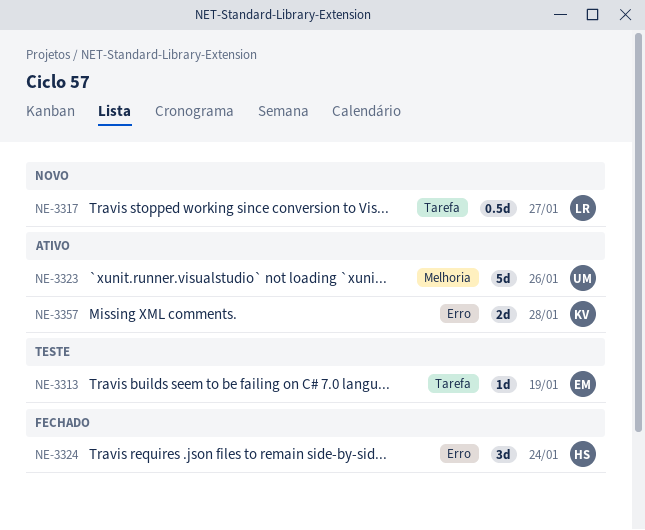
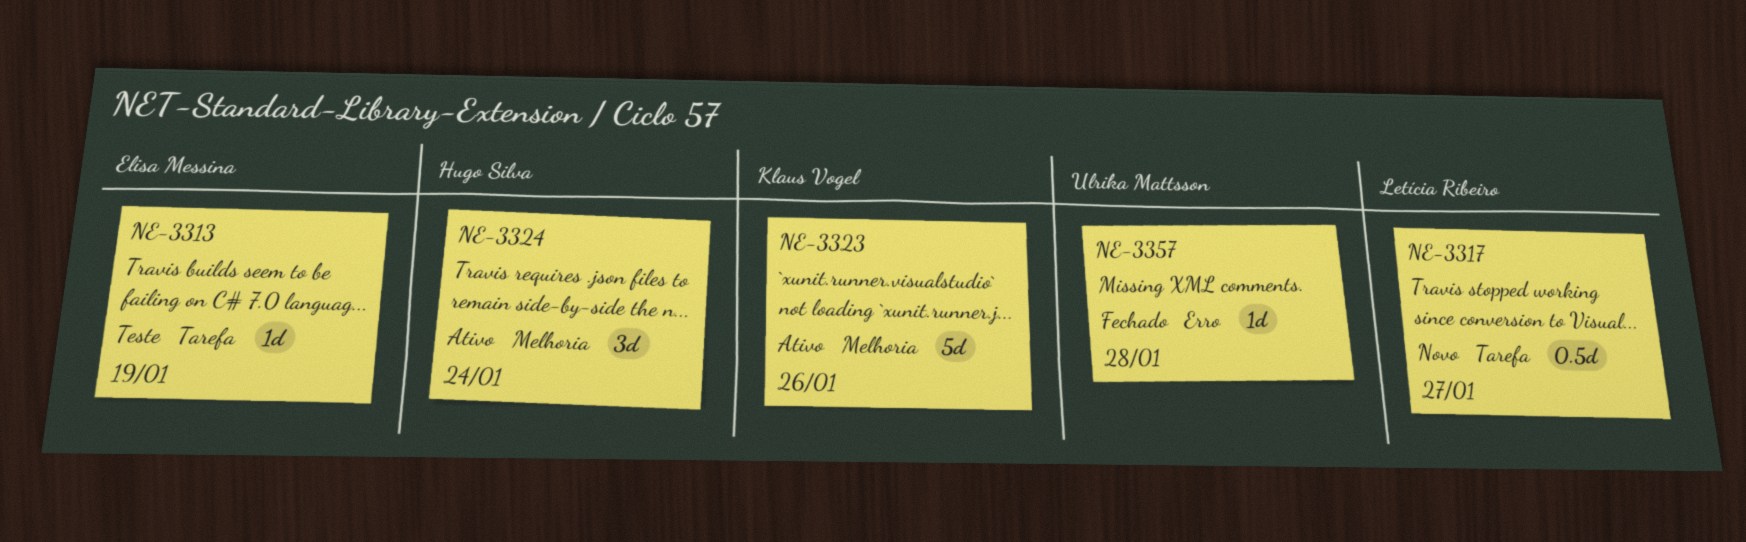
NE-3323, owner: Ulrika Mattsson -> Klaus Vogel
NE-3324, status: Fechado -> Ativo
NE-3324, label: Erro -> Melhoria
NE-3357, status: Ativo -> Fechado
NE-3357, owner: Klaus Vogel -> Ulrika Mattsson
NE-3357, estimate: 2d -> 1d

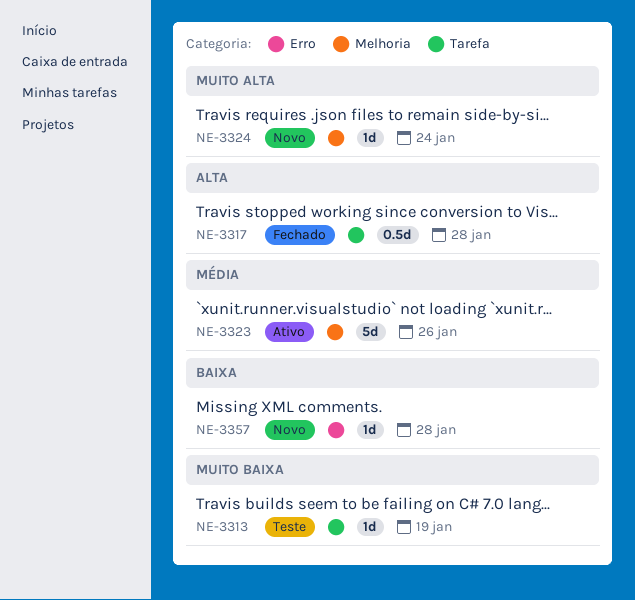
NE-3317, status: Novo -> Fechado
NE-3317, due: Jan 27 -> Jan 28
NE-3324, status: Ativo -> Novo
NE-3324, estimate: 3d -> 1d
NE-3357, status: Fechado -> Novo

